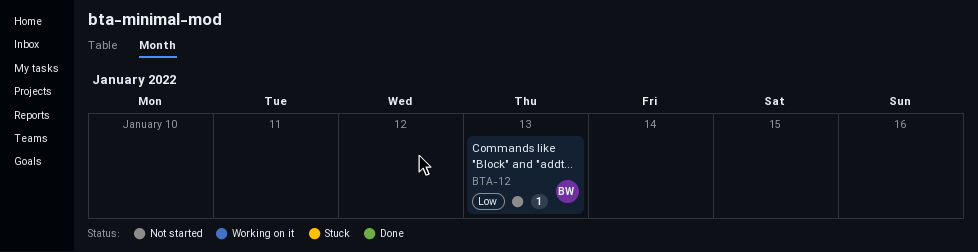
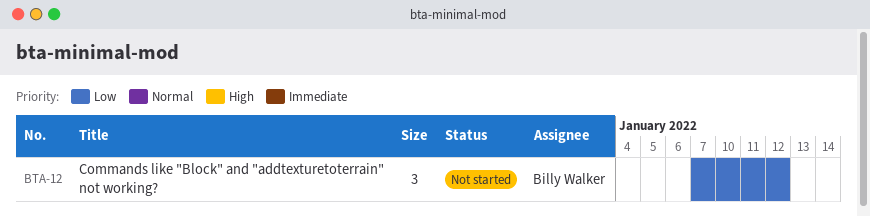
BTA-12, estimate: 1 -> 3
BTA-12, due: Jan 13 -> Jan 12

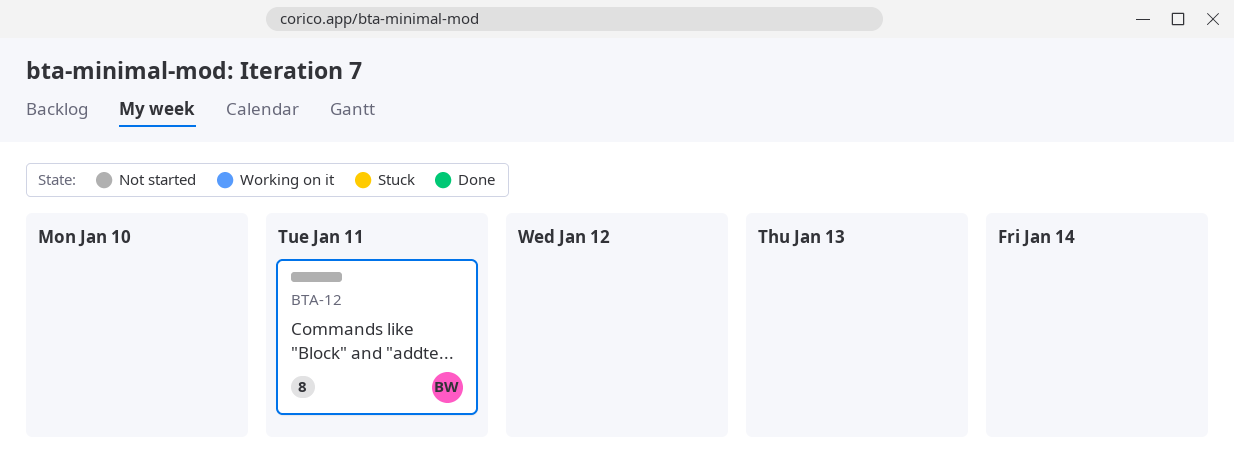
BTA-12, estimate: 3 -> 8
BTA-12, due: Jan 12 -> Jan 11

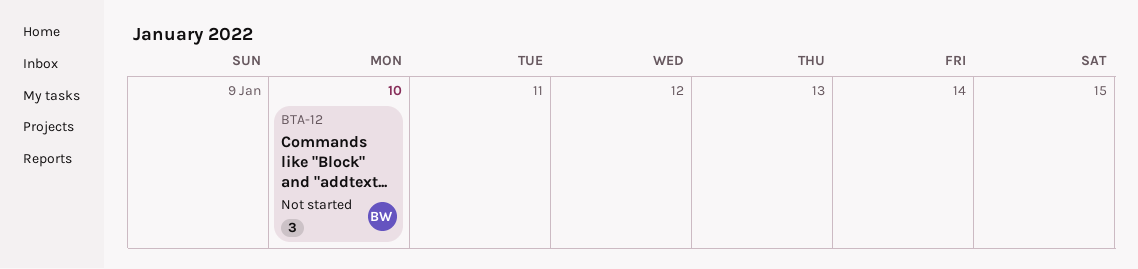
BTA-12, estimate: 8 -> 3
BTA-12, due: Jan 11 -> Jan 10

